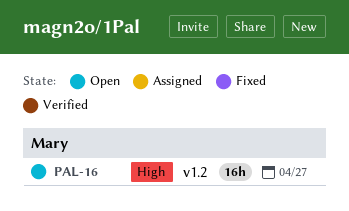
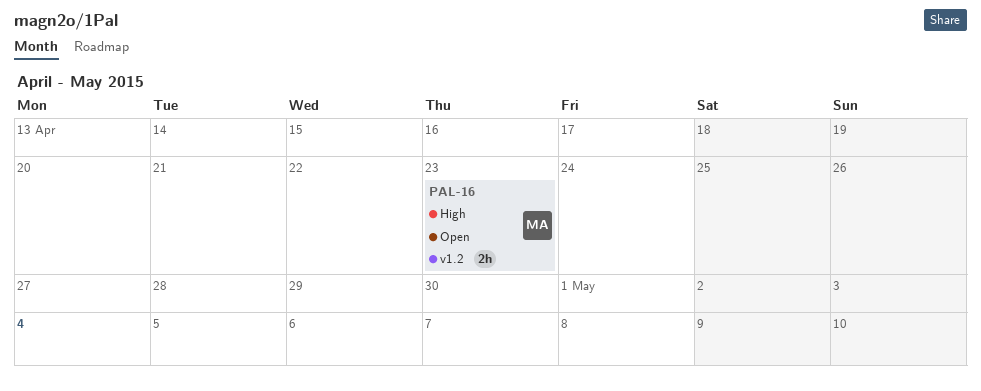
PAL-16, estimate: 16h -> 2h
PAL-16, due: Apr 27 -> Apr 23

